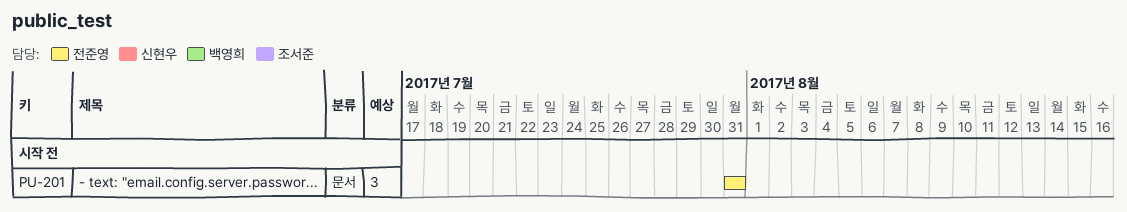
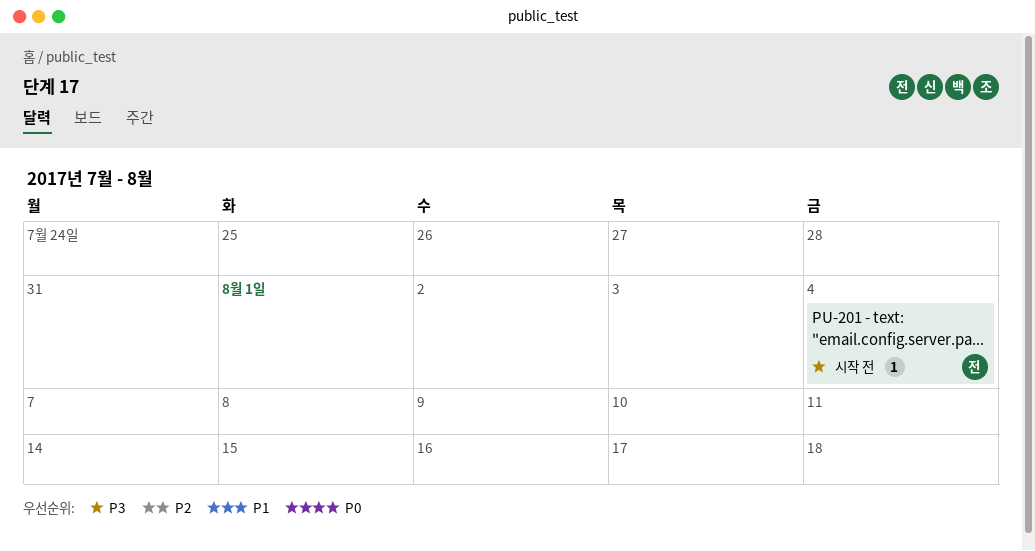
PU-201, estimate: 3 -> 1
PU-201, due: Jul 31 -> Aug 4

